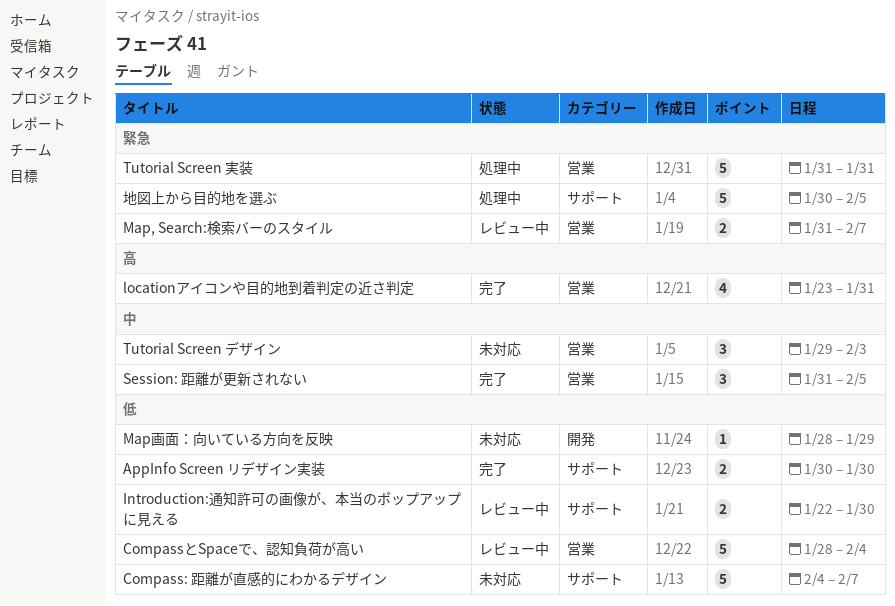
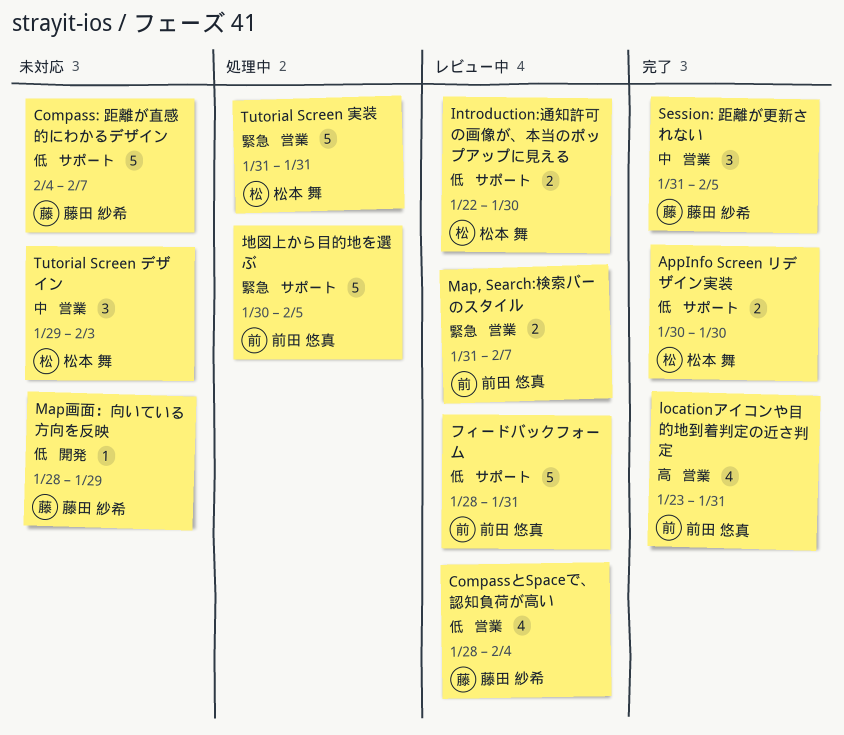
CompassとSpaceで、認知負荷が高い, estimate: 5 -> 4
フィードバックフォーム: none -> present

